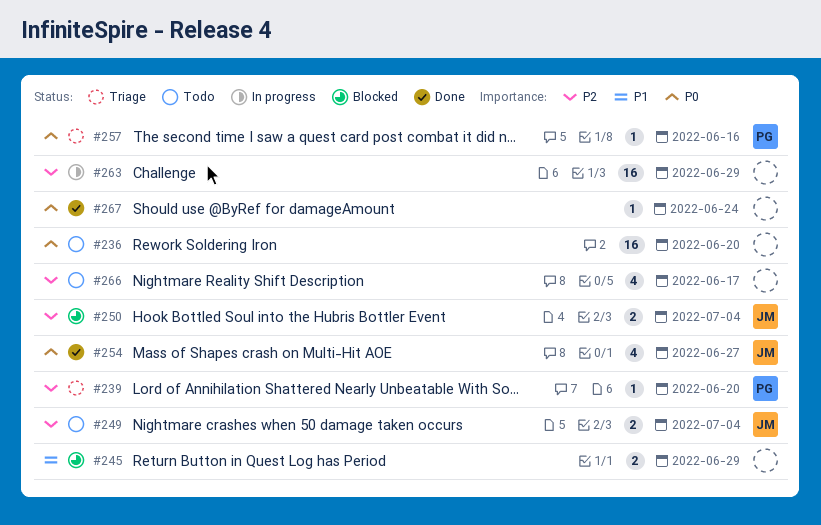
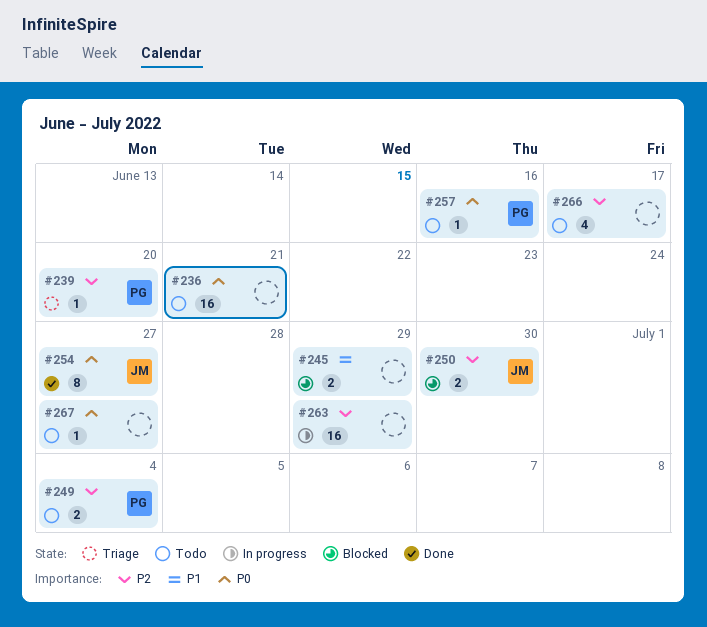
#236, due: Jun 20 -> Jun 21
#249, owner: JM -> PG
#250, due: Jul 4 -> Jun 30
#254, estimate: 4 -> 8
#257, status: Triage -> Todo
#267, status: Done -> Todo
#267, due: Jun 24 -> Jun 27

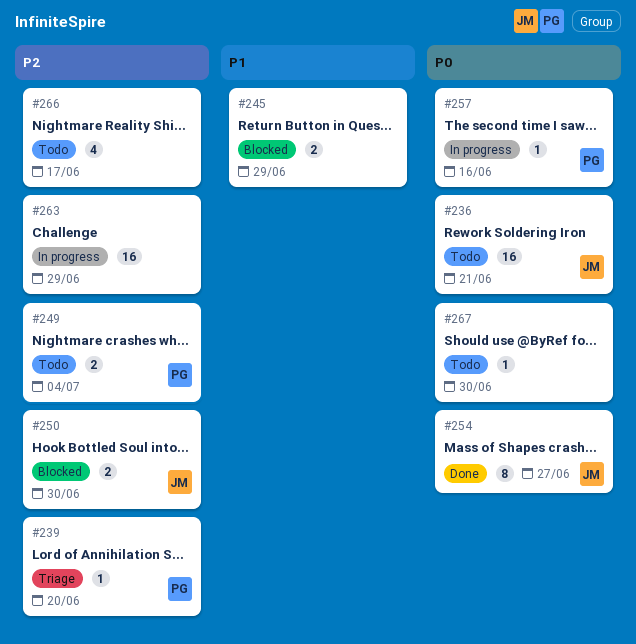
#236, owner: none -> JM
#257, status: Todo -> In progress
#267, due: Jun 27 -> Jun 30

